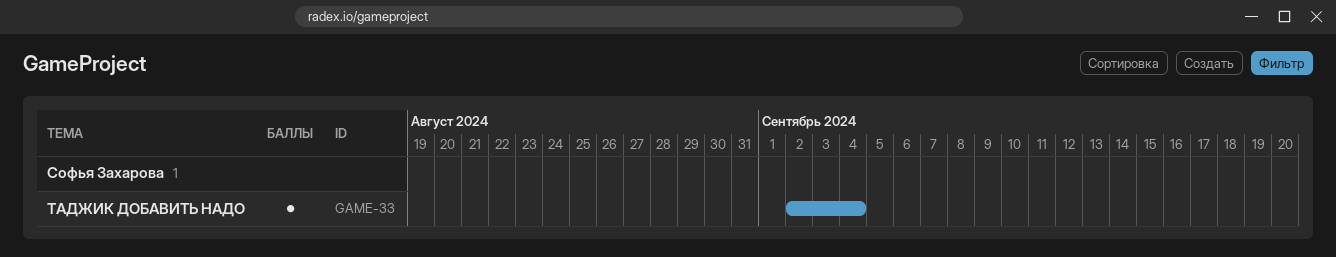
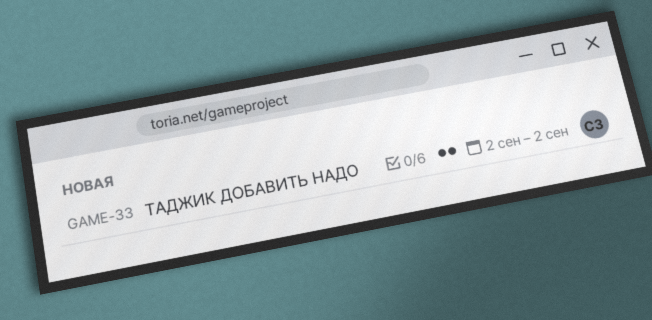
GAME-33, estimate: 1 -> 2
GAME-33, due: Sep 4 -> Sep 2

